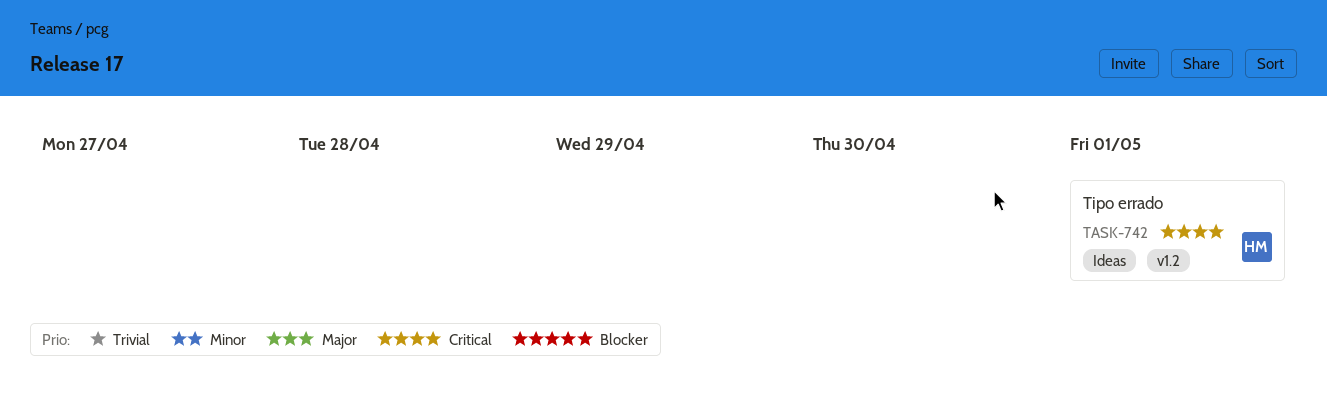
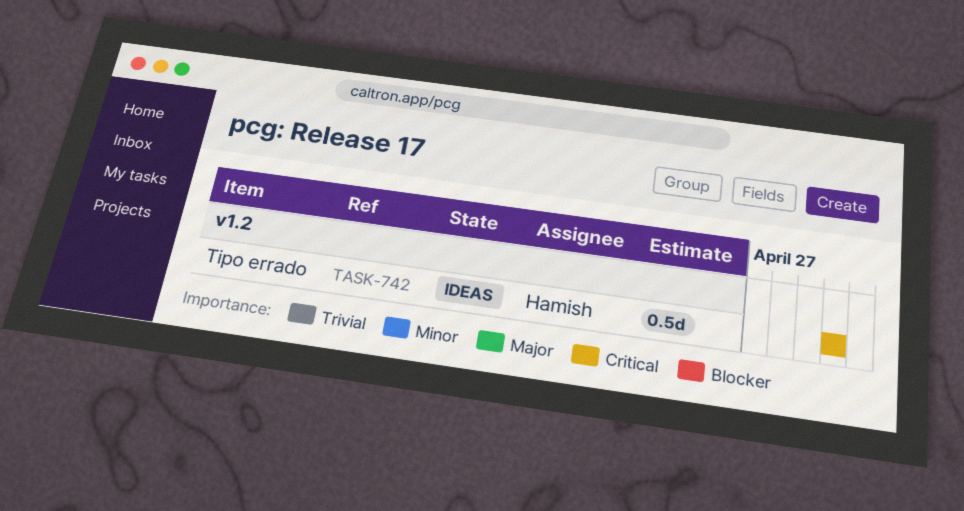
TASK-742, due: May 1 -> Apr 30

